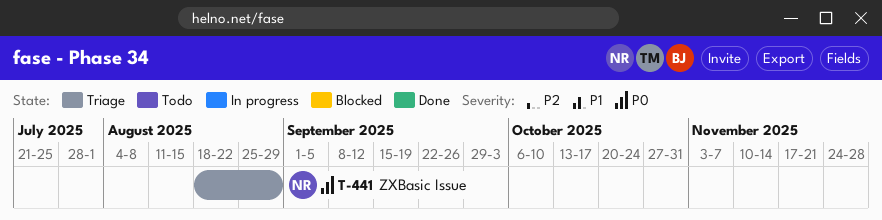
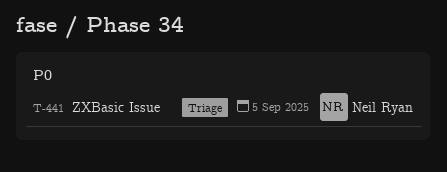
T-441, due: Aug 29 -> Sep 5

